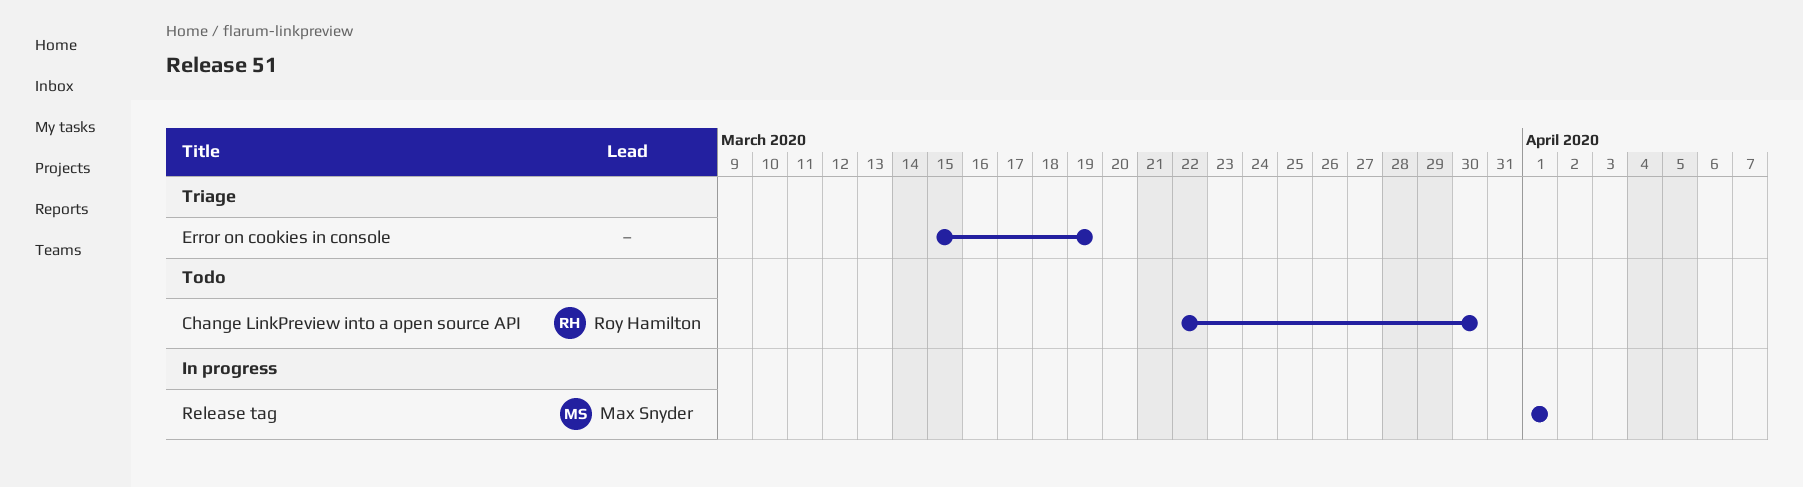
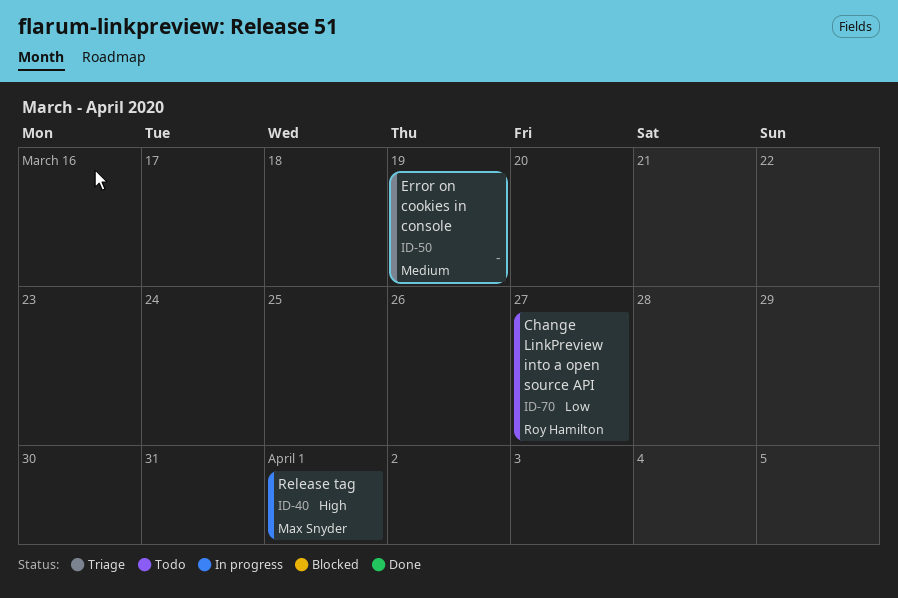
Change LinkPreview into a open source API, due: Mar 30 -> Mar 27

